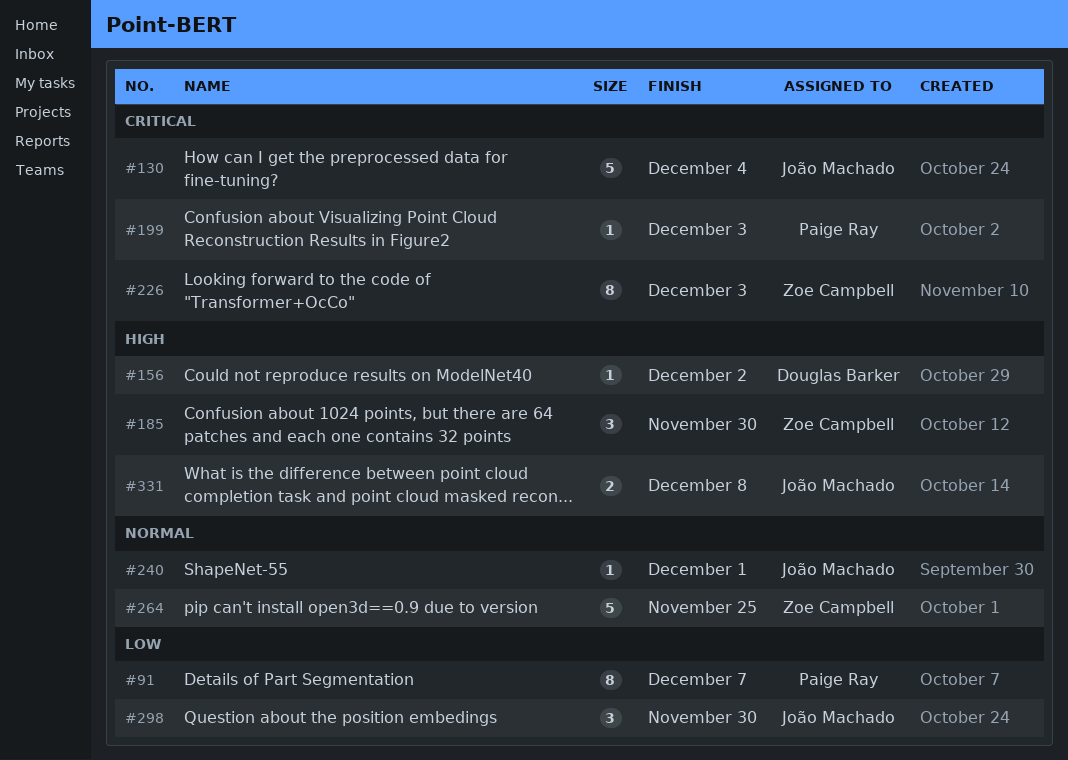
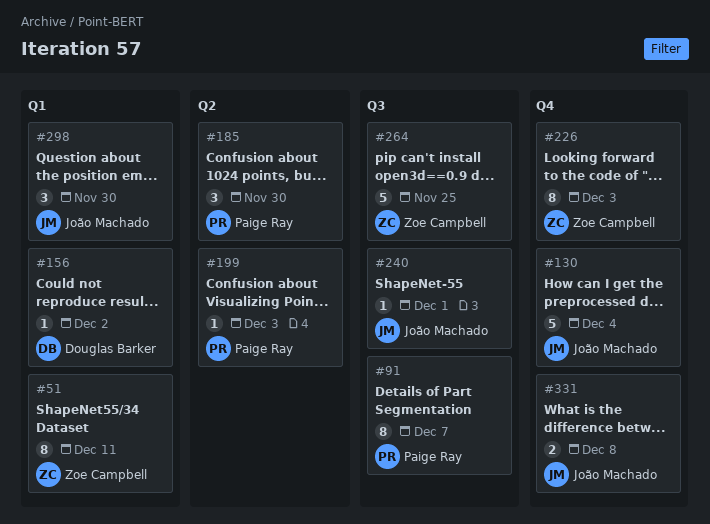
#51: none -> present
#185, owner: Zoe Campbell -> Paige Ray

